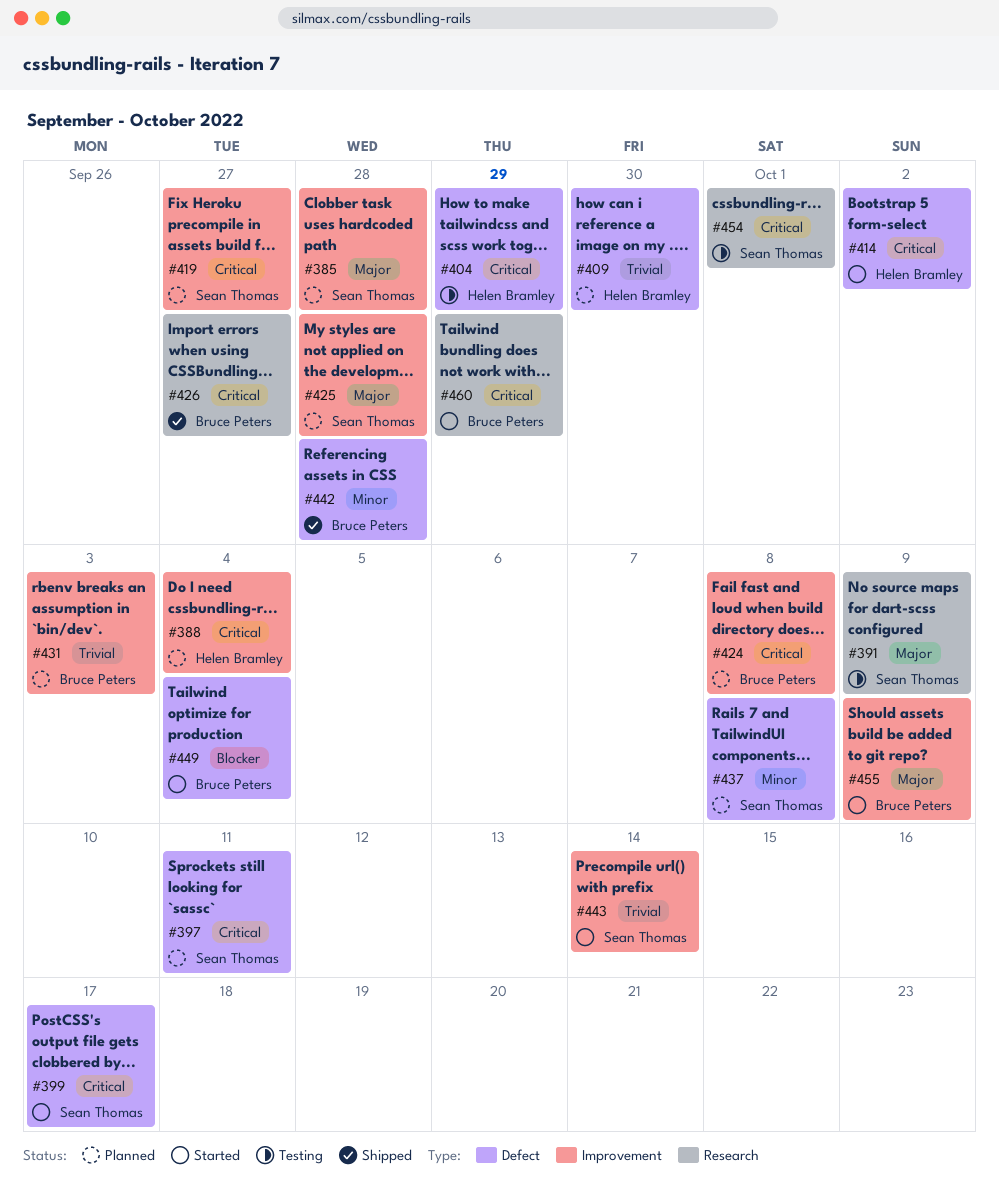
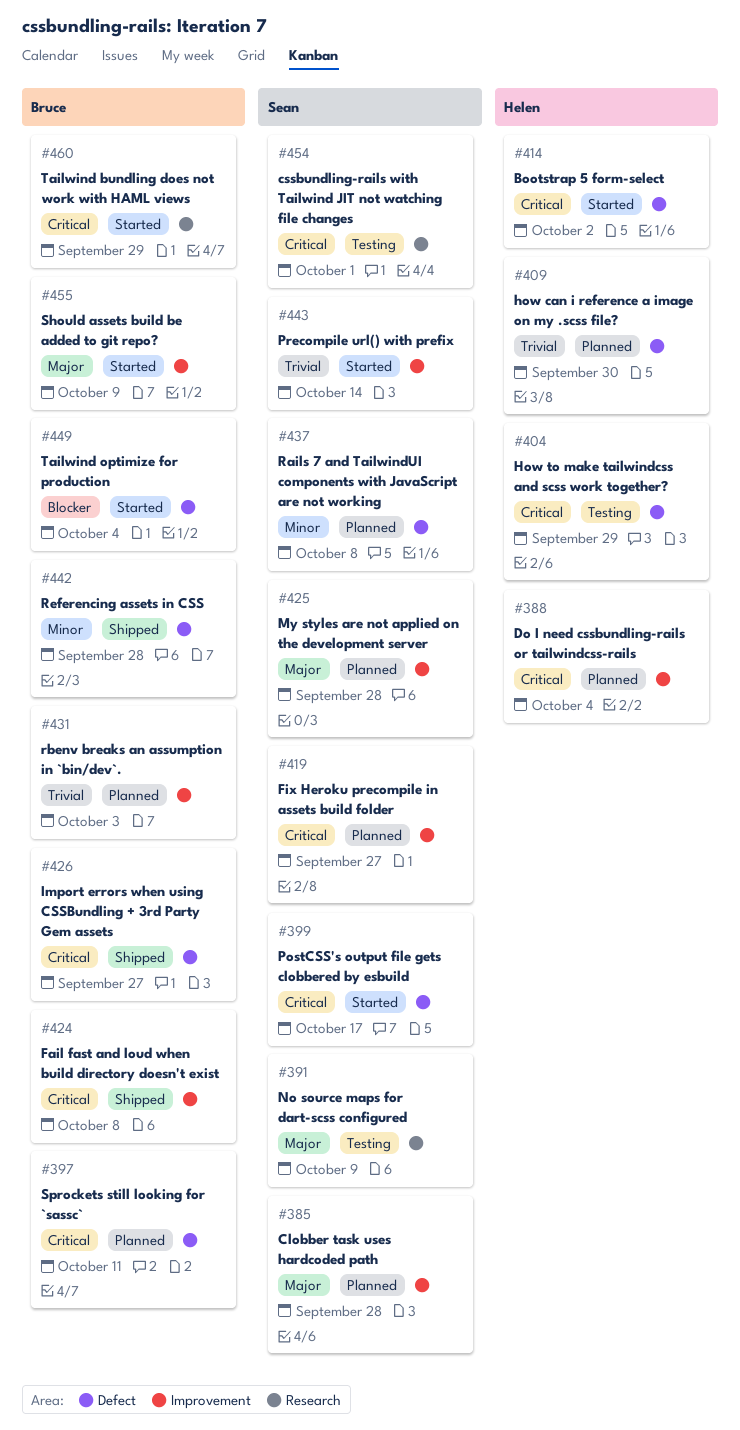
#397, owner: Sean Thomas -> Bruce Peters
#424, status: Planned -> Shipped
#426, label: Research -> Defect

